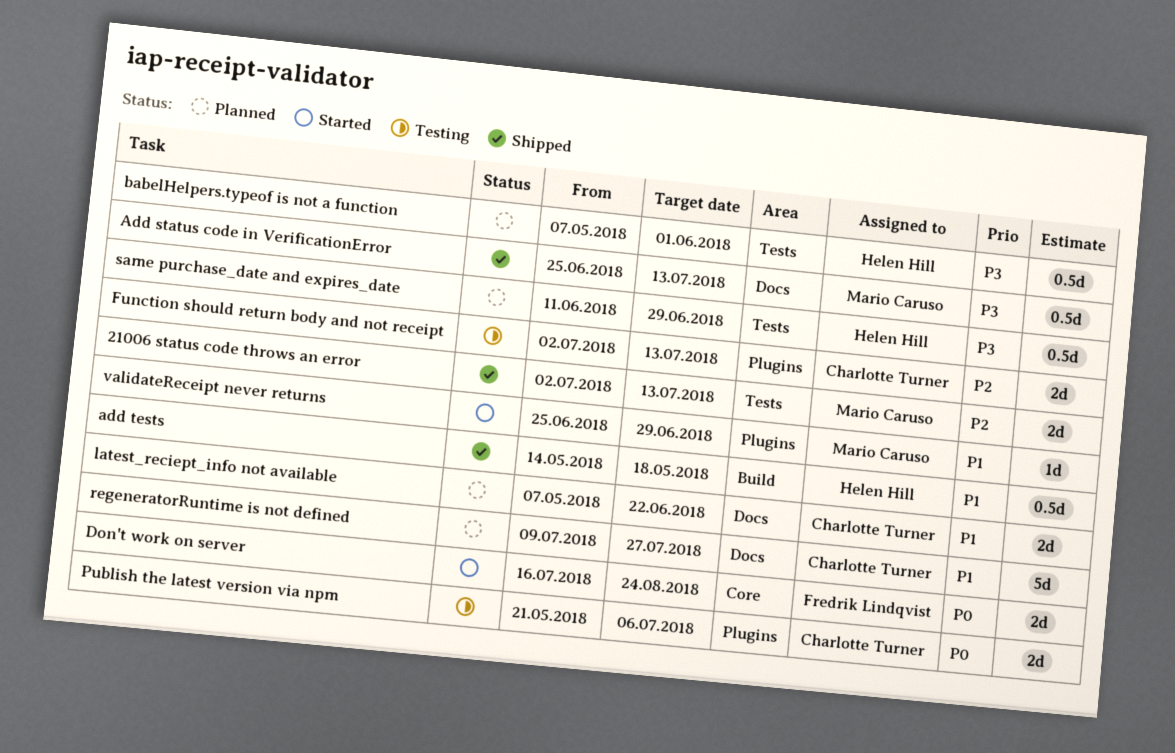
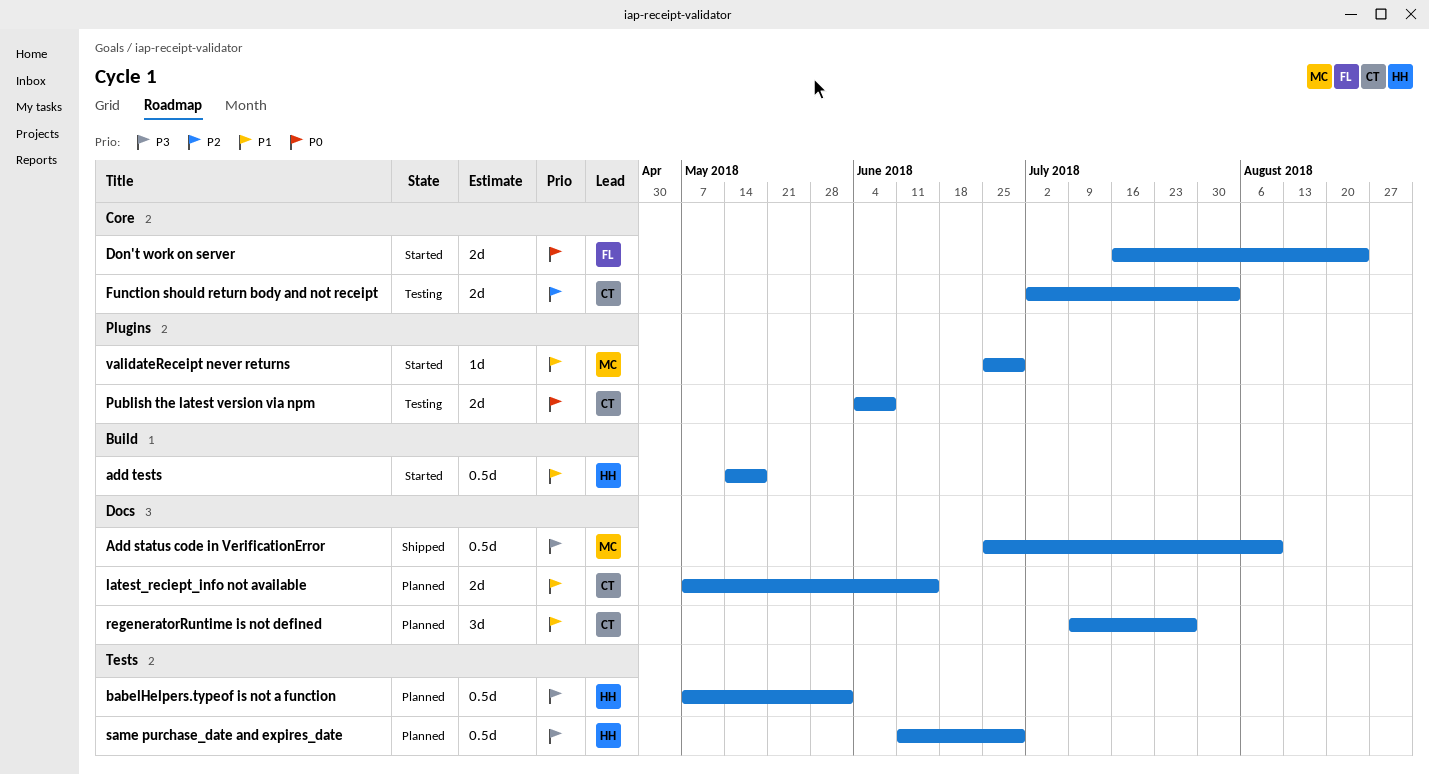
21006 status code throws an error: present -> none
Add status code in VerificationError, due: Jul 13 -> Aug 10
add tests, status: Shipped -> Started
Function should return body and not receipt, label: Plugins -> Core
Function should return body and not receipt, due: Jul 13 -> Aug 3
latest_reciept_info not available, due: Jun 22 -> Jun 15
Publish the latest version via npm, start: May 21 -> Jun 4
Publish the latest version via npm, due: Jul 6 -> Jun 8
regeneratorRuntime is not defined, estimate: 5d -> 3d

